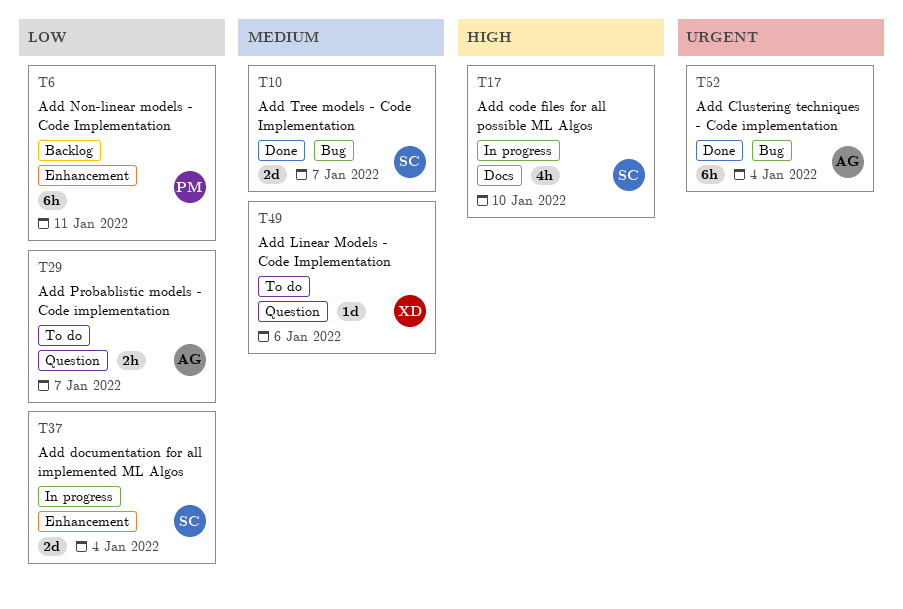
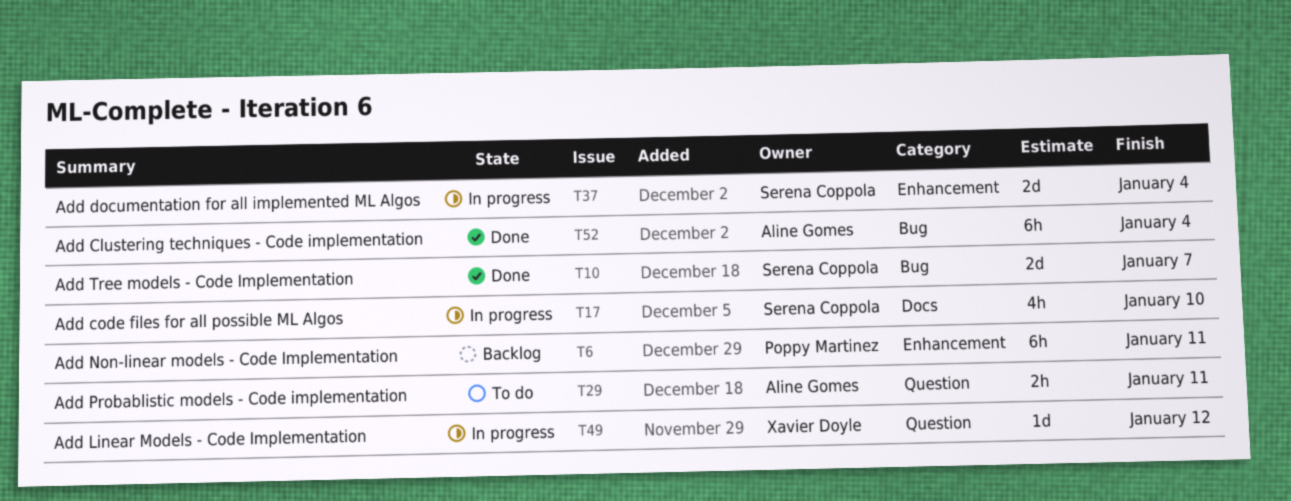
T29, due: Jan 7 -> Jan 11
T49, status: To do -> In progress
T49, due: Jan 6 -> Jan 12

